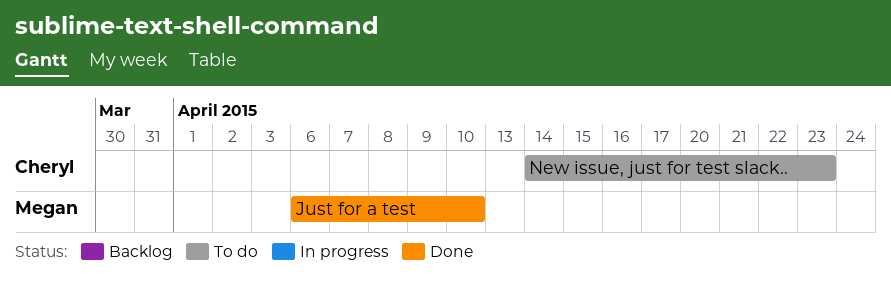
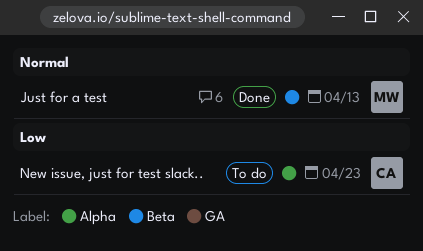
Just for a test, due: Apr 10 -> Apr 13

